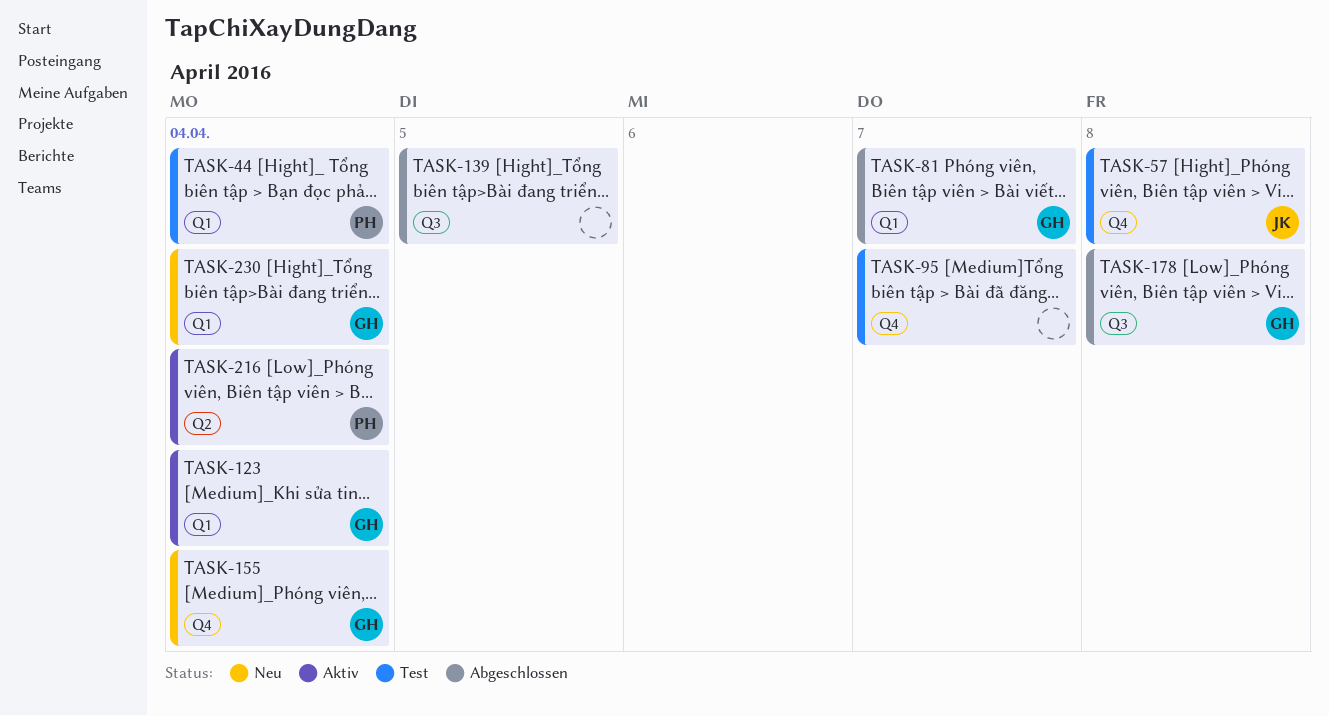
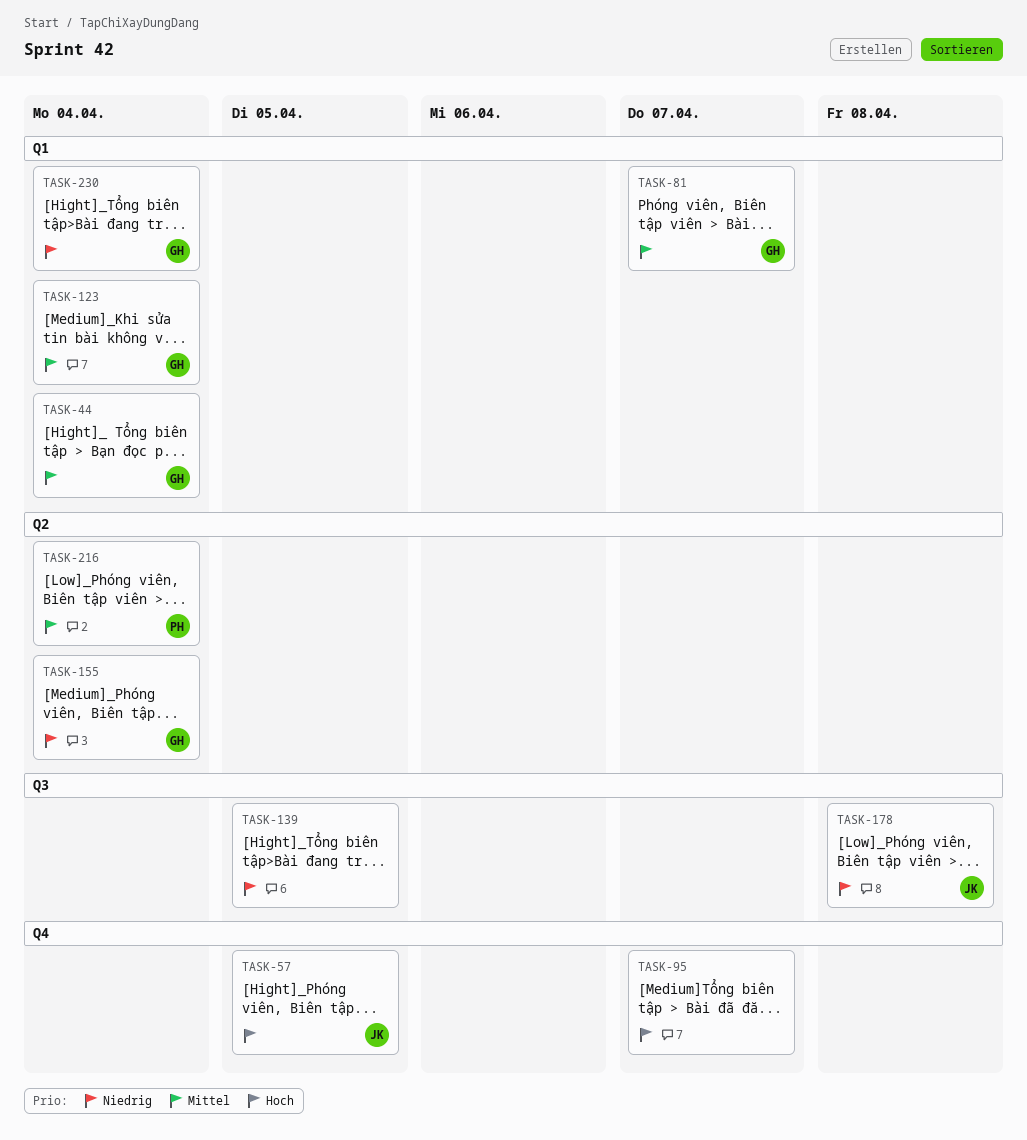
TASK-44, owner: PH -> GH
TASK-57, due: Apr 8 -> Apr 5
TASK-155, label: Q4 -> Q2
TASK-178, owner: GH -> JK

